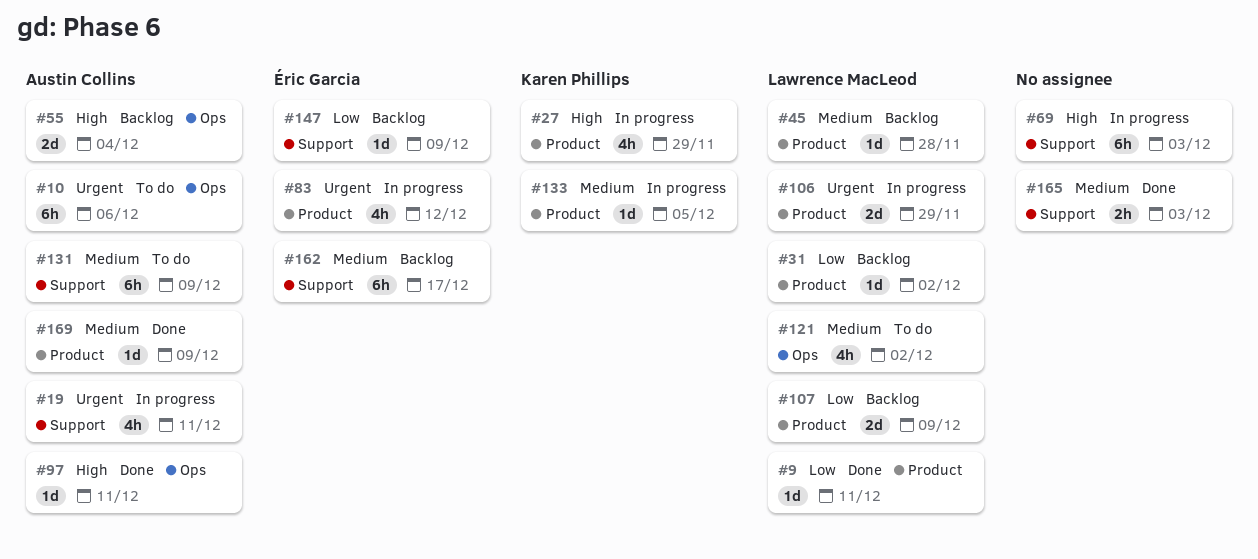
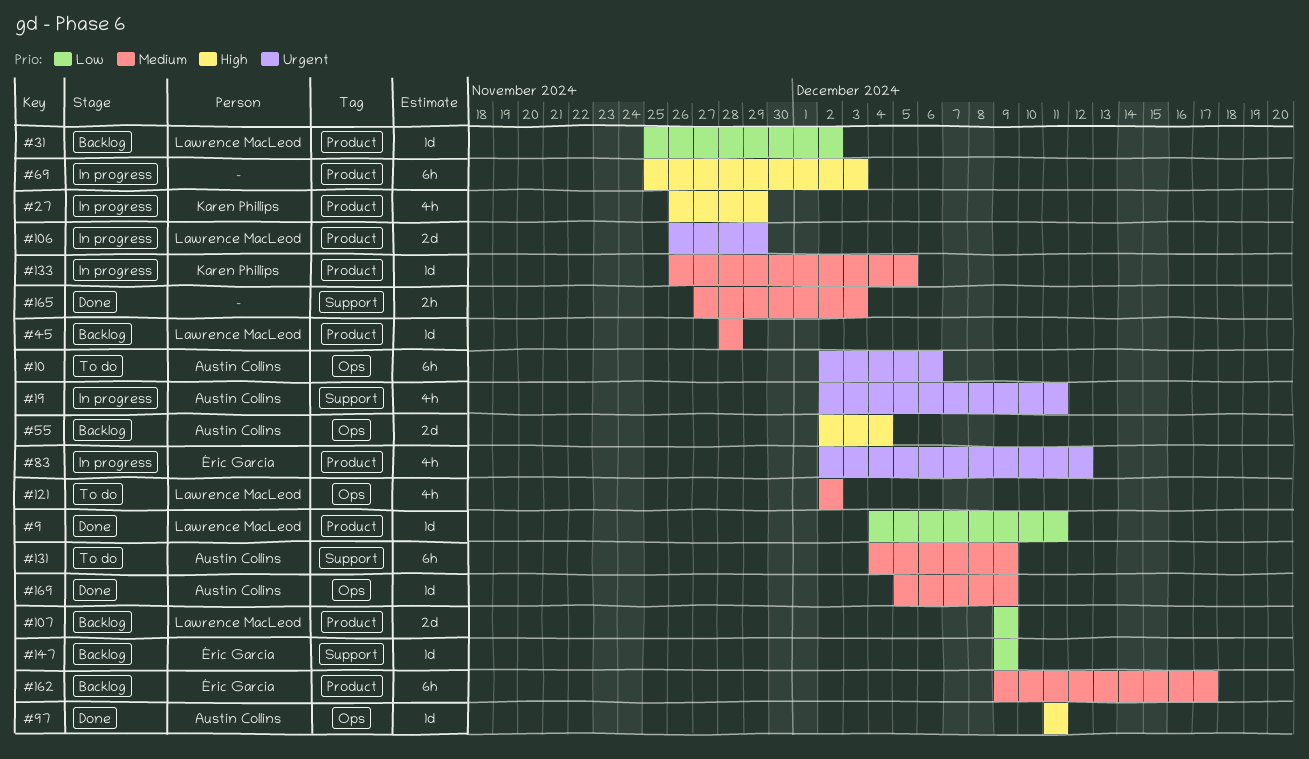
#69, label: Support -> Product
#162, label: Support -> Product
#169, label: Product -> Ops

